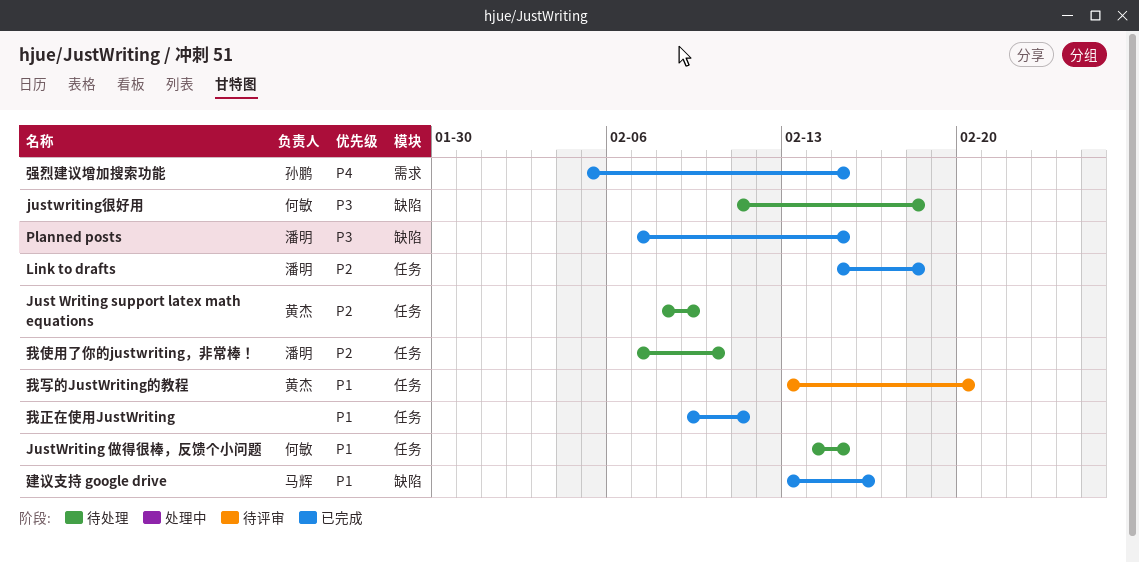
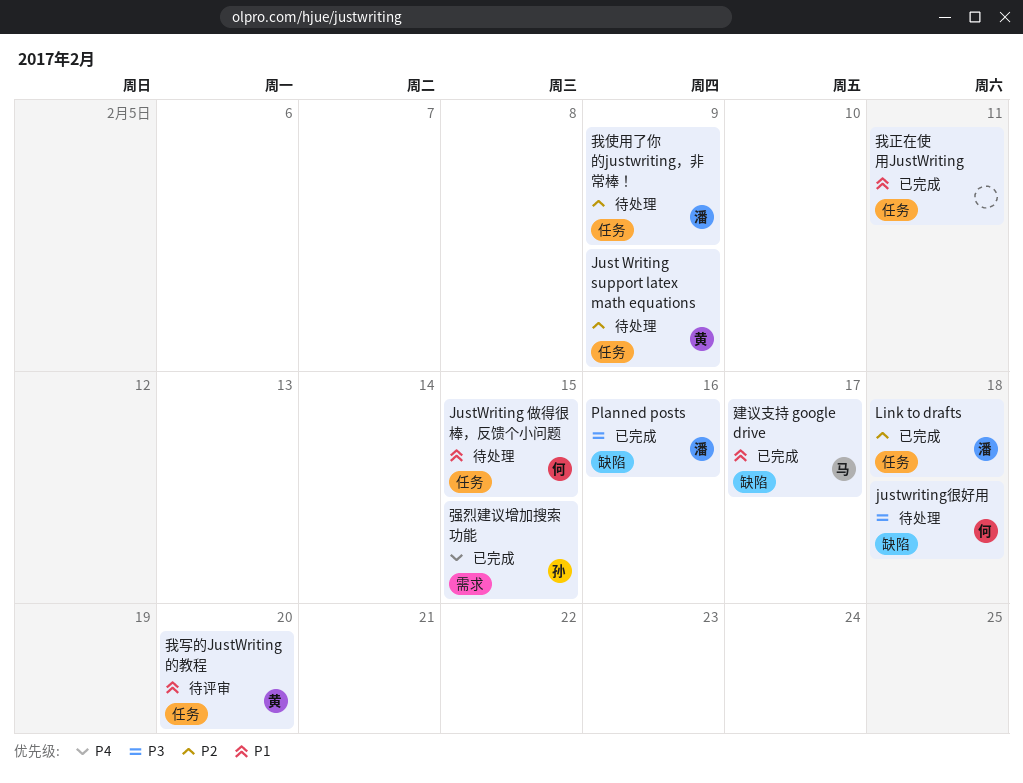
Planned posts, due: Feb 15 -> Feb 16
建议支持 google drive, due: Feb 16 -> Feb 17
我使用了你的justwriting，非常棒！, due: Feb 10 -> Feb 9

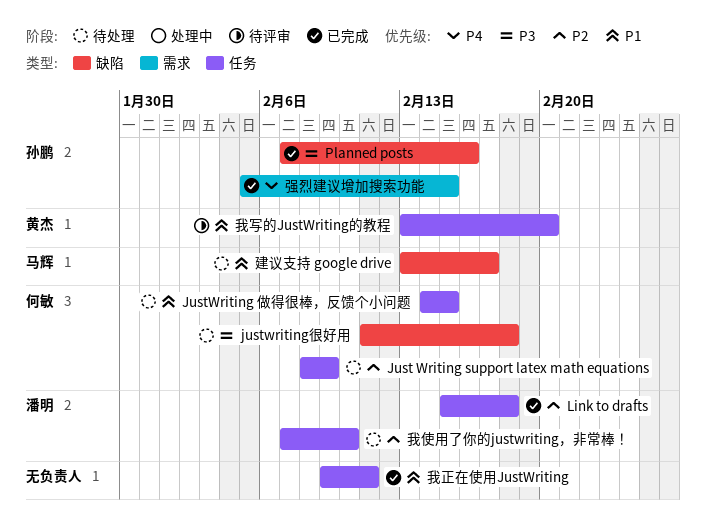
Just Writing support latex math equations, owner: 黄杰 -> 何敏
Planned posts, owner: 潘明 -> 孙鹏
建议支持 google drive, status: 已完成 -> 待处理
我使用了你的justwriting，非常棒！, due: Feb 9 -> Feb 10

